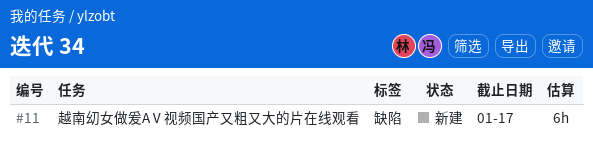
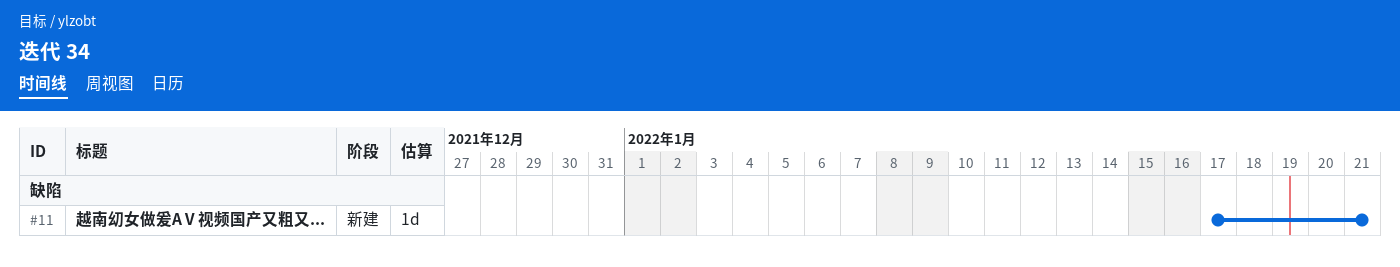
#11, estimate: 6h -> 1d
#11, due: Jan 17 -> Jan 21

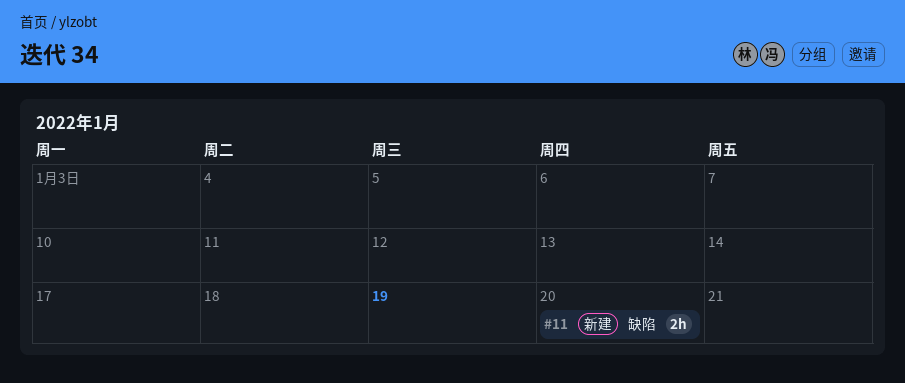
#11, estimate: 1d -> 2h
#11, due: Jan 21 -> Jan 20

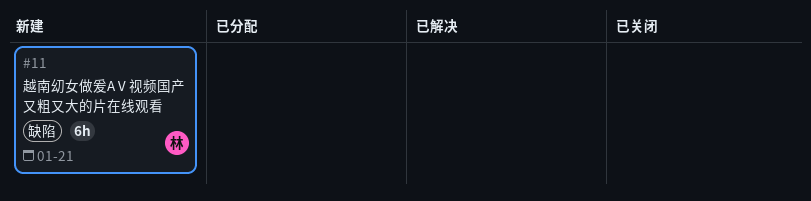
#11, estimate: 2h -> 6h
#11, due: Jan 20 -> Jan 21

